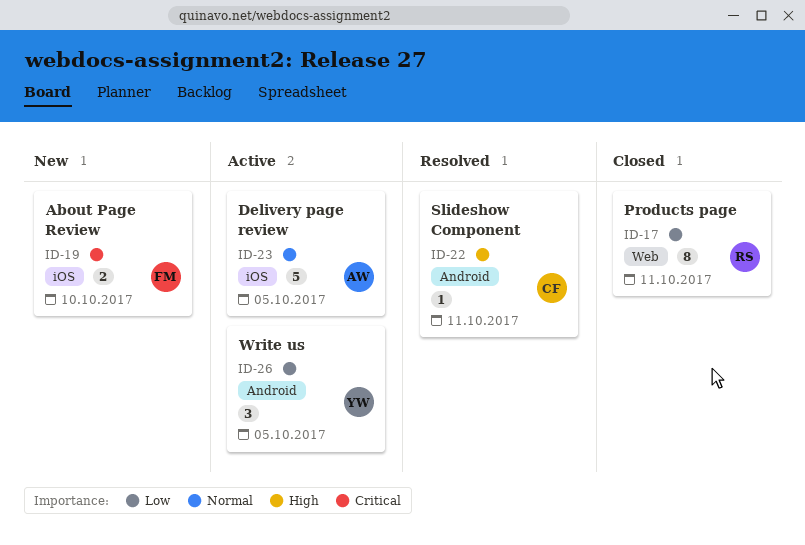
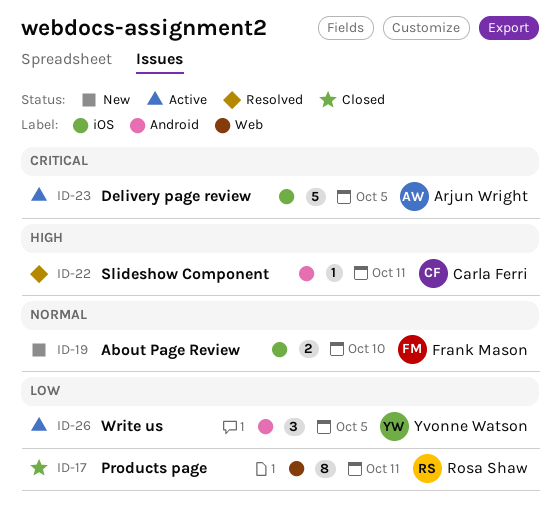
ID-19, priority: Critical -> Normal
ID-23, priority: Normal -> Critical

